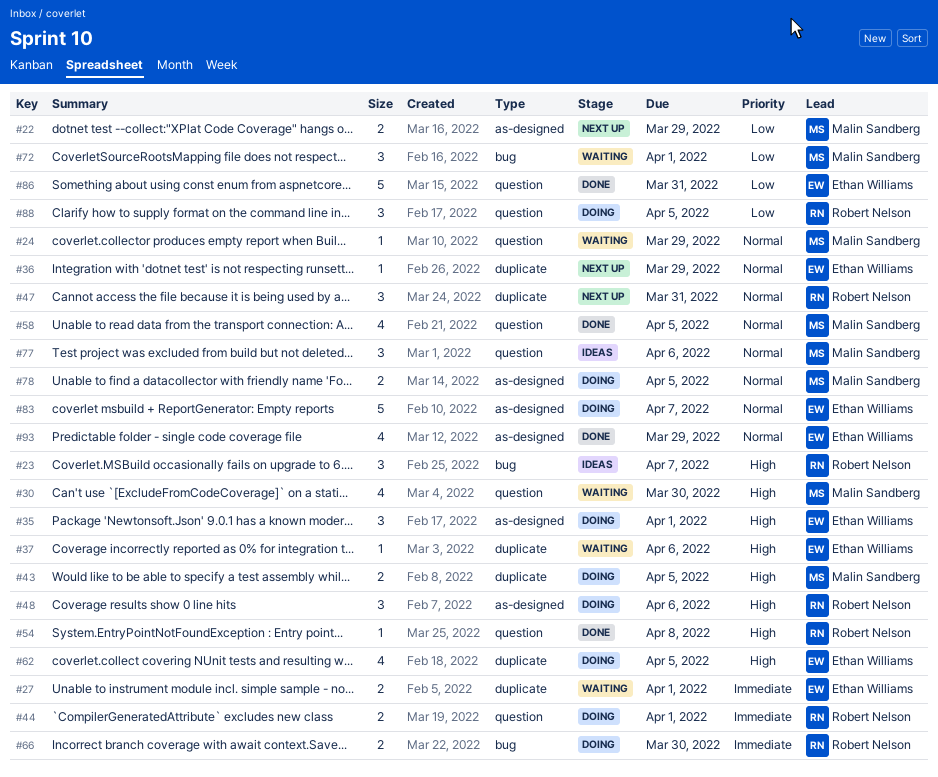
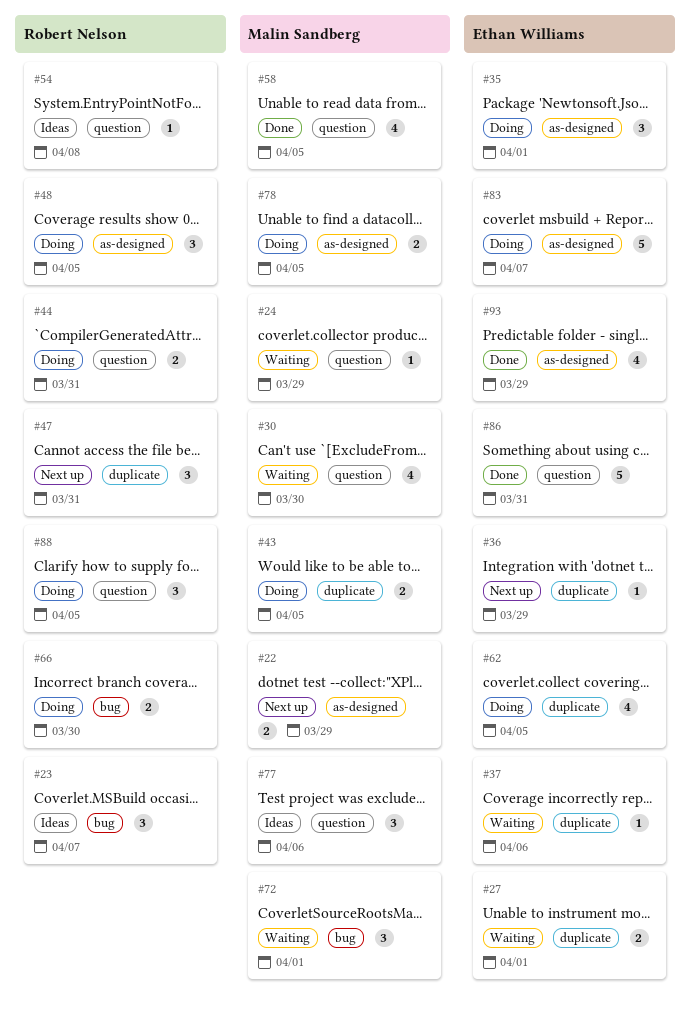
#44, due: Apr 1 -> Mar 31
#48, due: Apr 6 -> Apr 5
#54, status: Done -> Ideas

